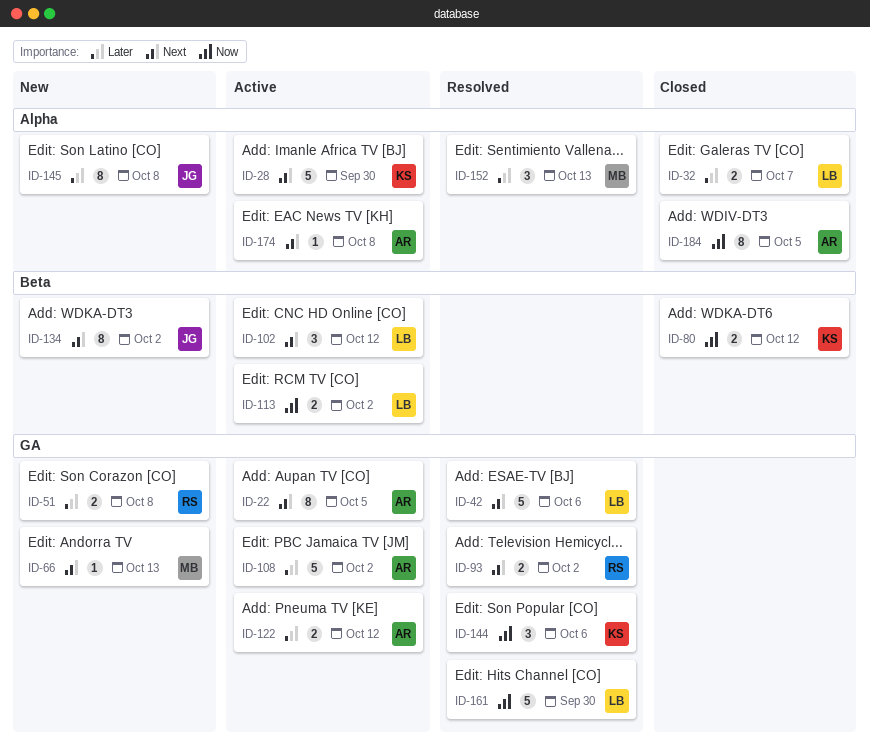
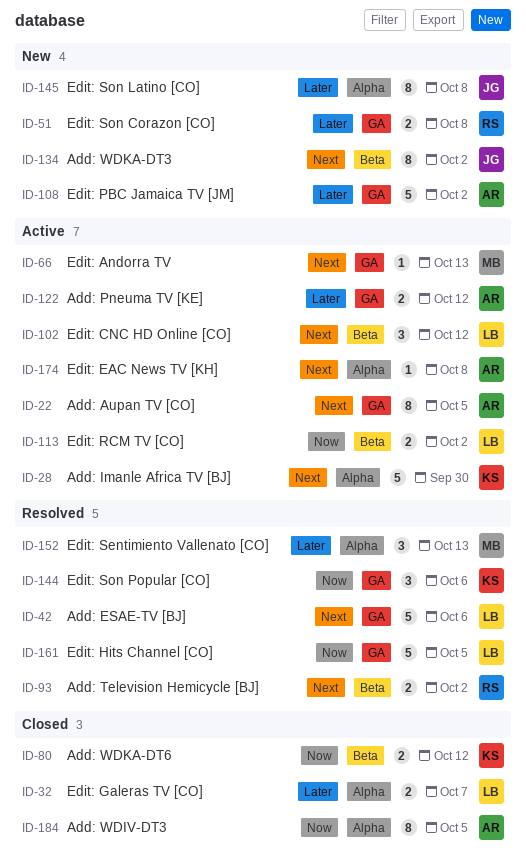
ID-66, status: New -> Active
ID-93, label: GA -> Beta
ID-108, status: Active -> New
ID-161, due: Sep 30 -> Oct 5

